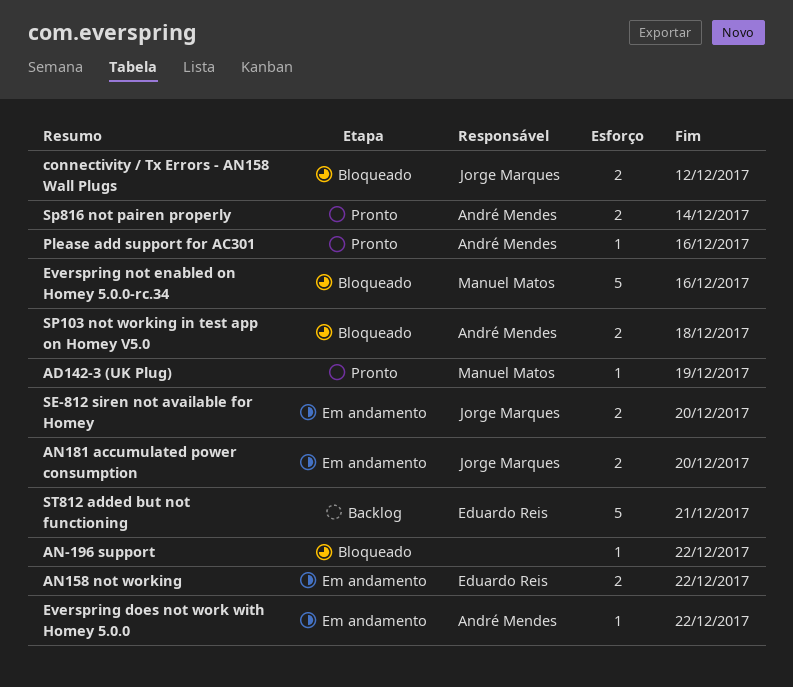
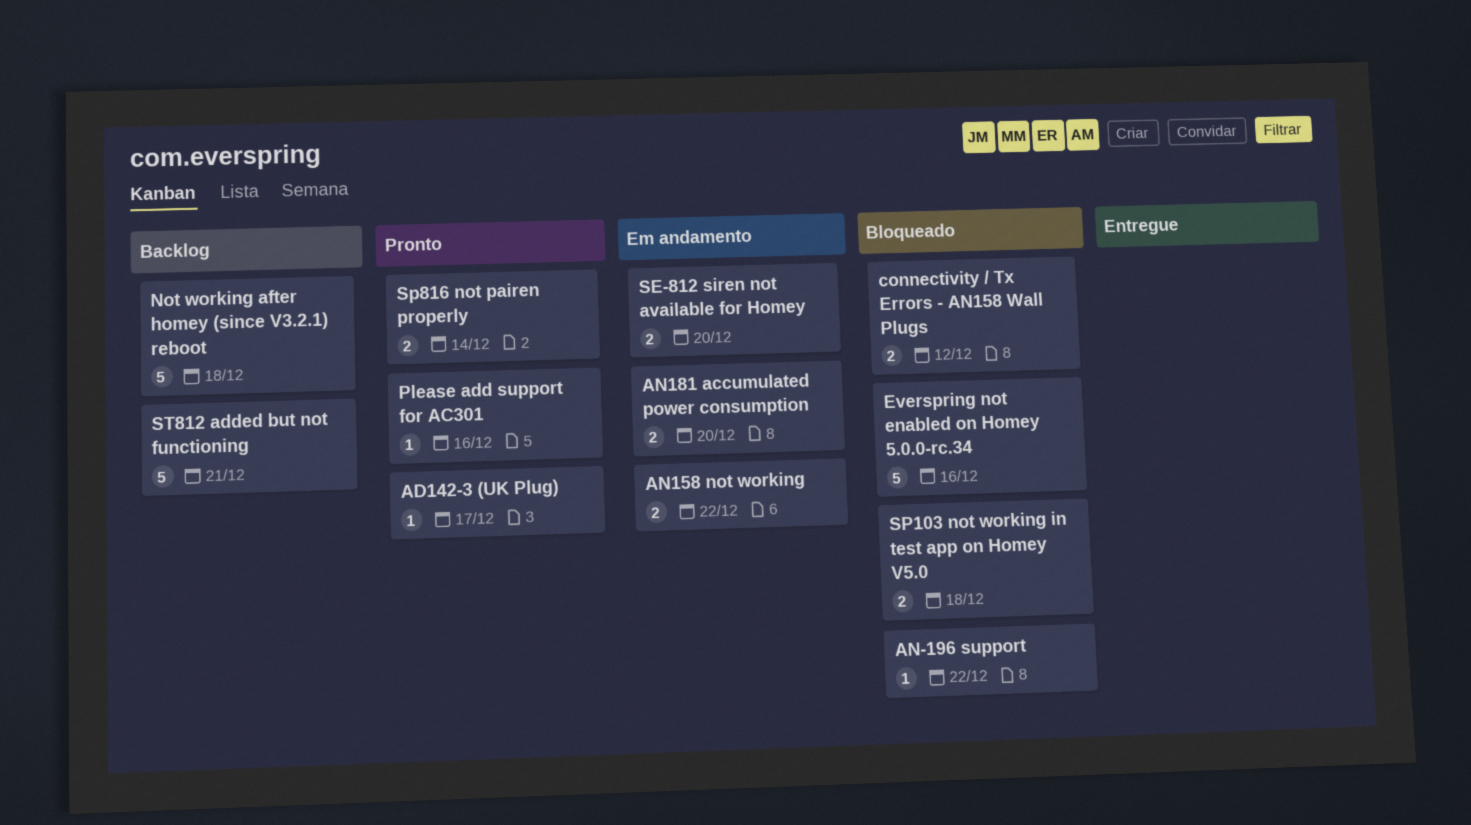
AD142-3 (UK Plug), due: Dec 19 -> Dec 17
Everspring does not work with Homey 5.0.0: present -> none
Not working after homey (since V3.2.1) reboot: none -> present

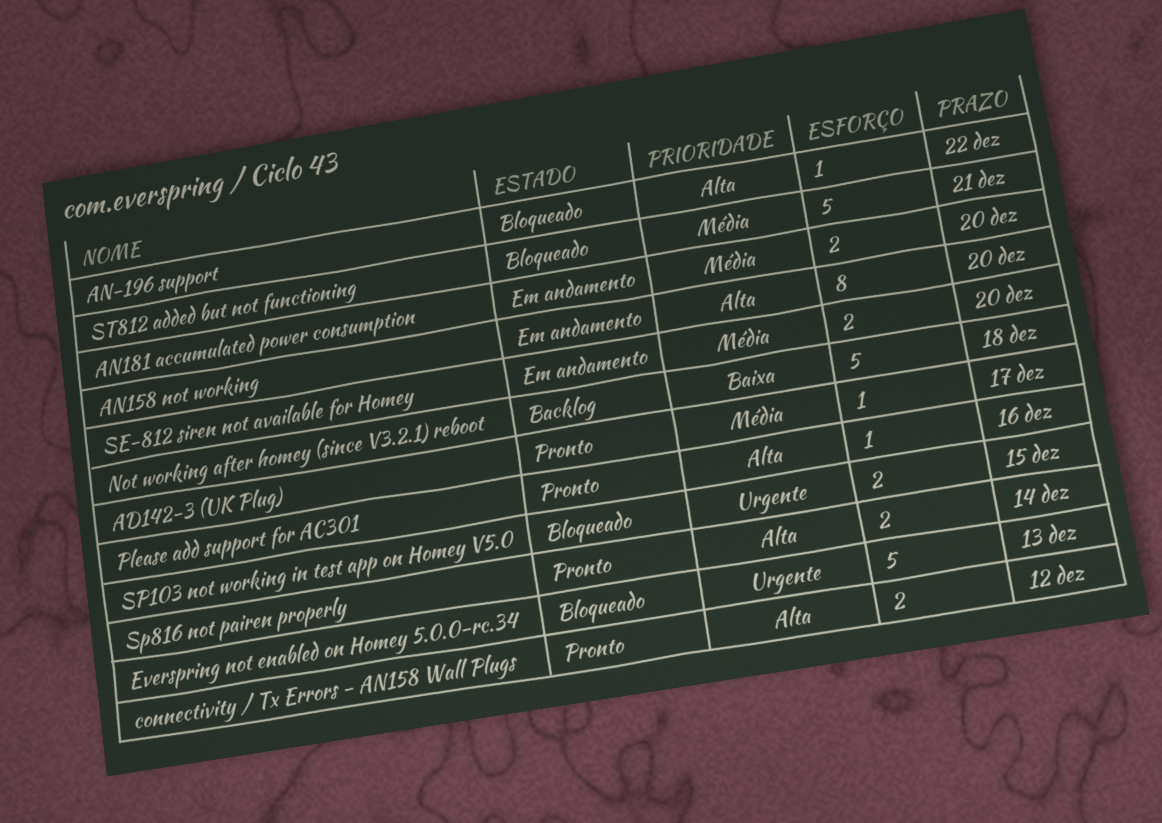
AN158 not working, estimate: 2 -> 8
AN158 not working, due: Dec 22 -> Dec 20
connectivity / Tx Errors - AN158 Wall Plugs, status: Bloqueado -> Pronto
Everspring not enabled on Homey 5.0.0-rc.34, due: Dec 16 -> Dec 13
SP103 not working in test app on Homey V5.0, due: Dec 18 -> Dec 15
ST812 added but not functioning, status: Backlog -> Bloqueado

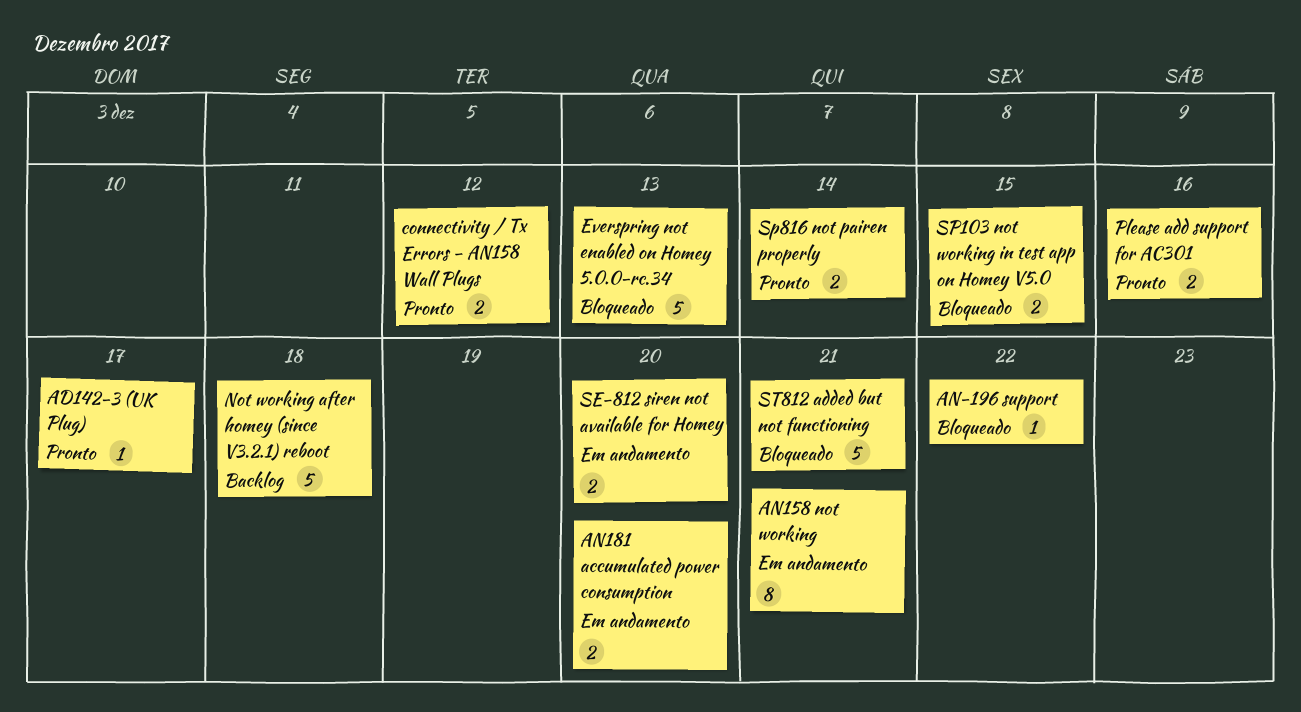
AN158 not working, due: Dec 20 -> Dec 21
Please add support for AC301, estimate: 1 -> 2

